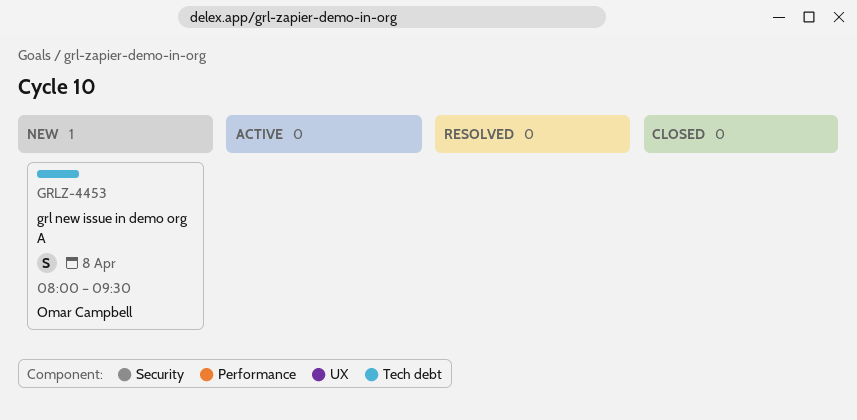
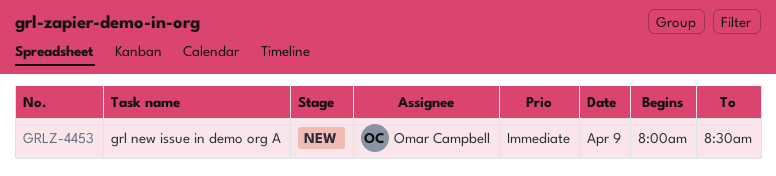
GRLZ-4453, day: Apr 8 -> Apr 9
GRLZ-4453, ends: 09:30 -> 08:30

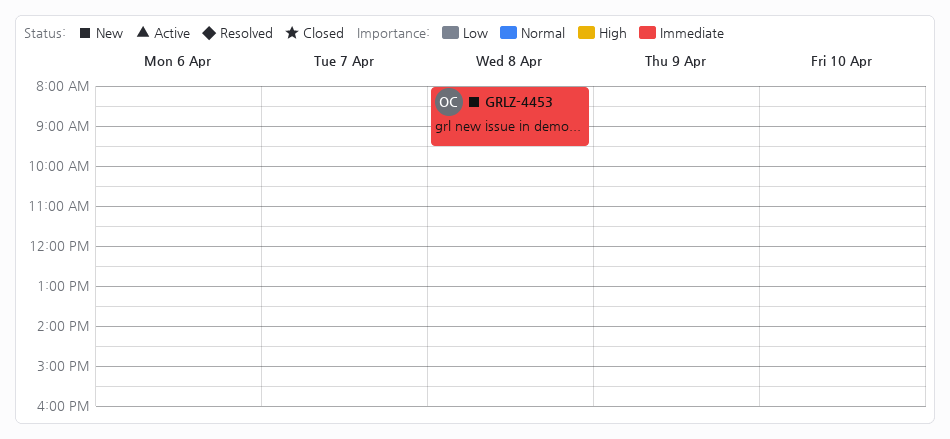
GRLZ-4453, day: Apr 9 -> Apr 8
GRLZ-4453, ends: 08:30 -> 09:30

